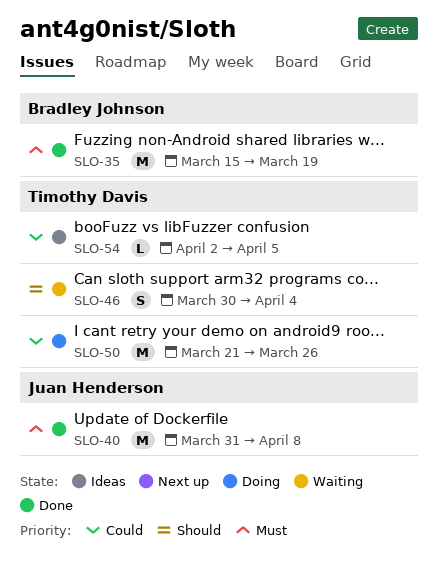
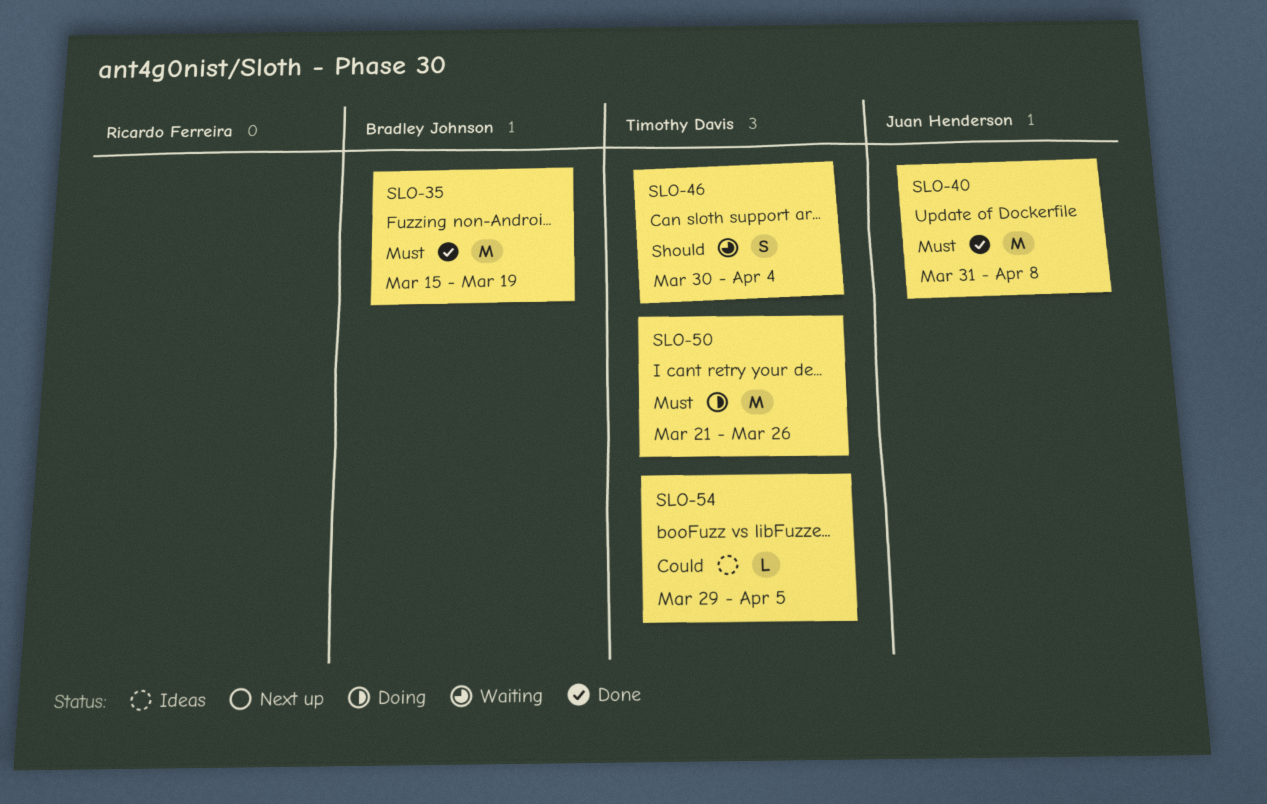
SLO-50, priority: Could -> Must
SLO-54, start: Apr 2 -> Mar 29

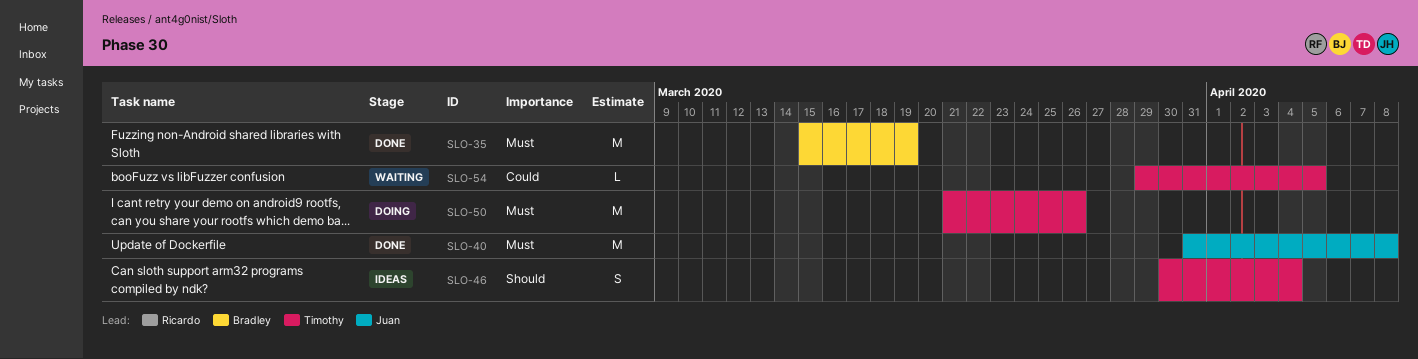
SLO-46, status: Waiting -> Ideas
SLO-54, status: Ideas -> Waiting

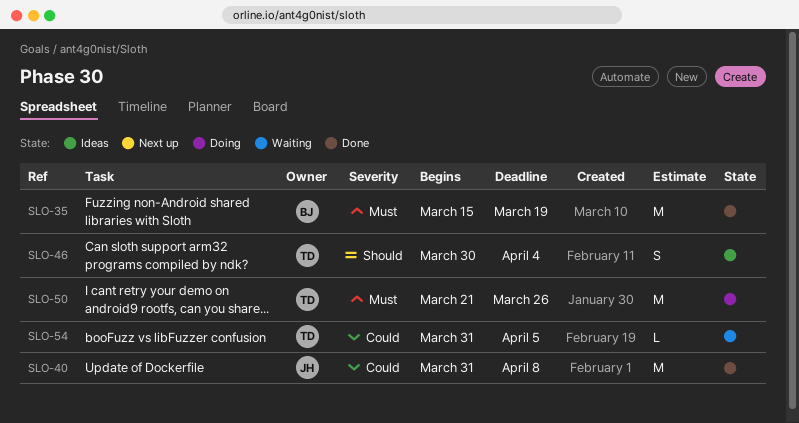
SLO-40, priority: Must -> Could
SLO-54, start: Mar 29 -> Mar 31

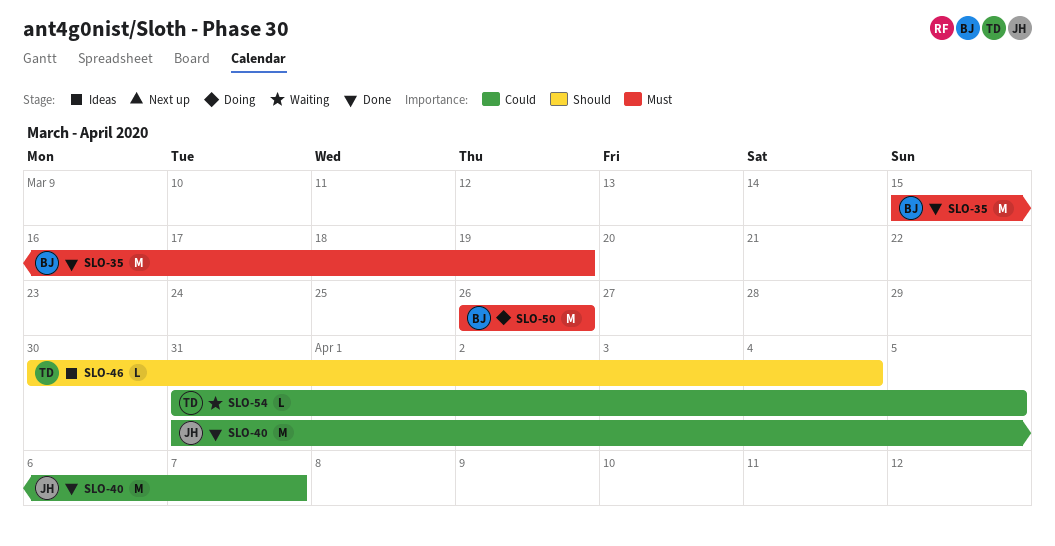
SLO-40, due: Apr 8 -> Apr 7
SLO-46, estimate: S -> L
SLO-50, owner: TD -> BJ
SLO-50, start: Mar 21 -> Mar 26

